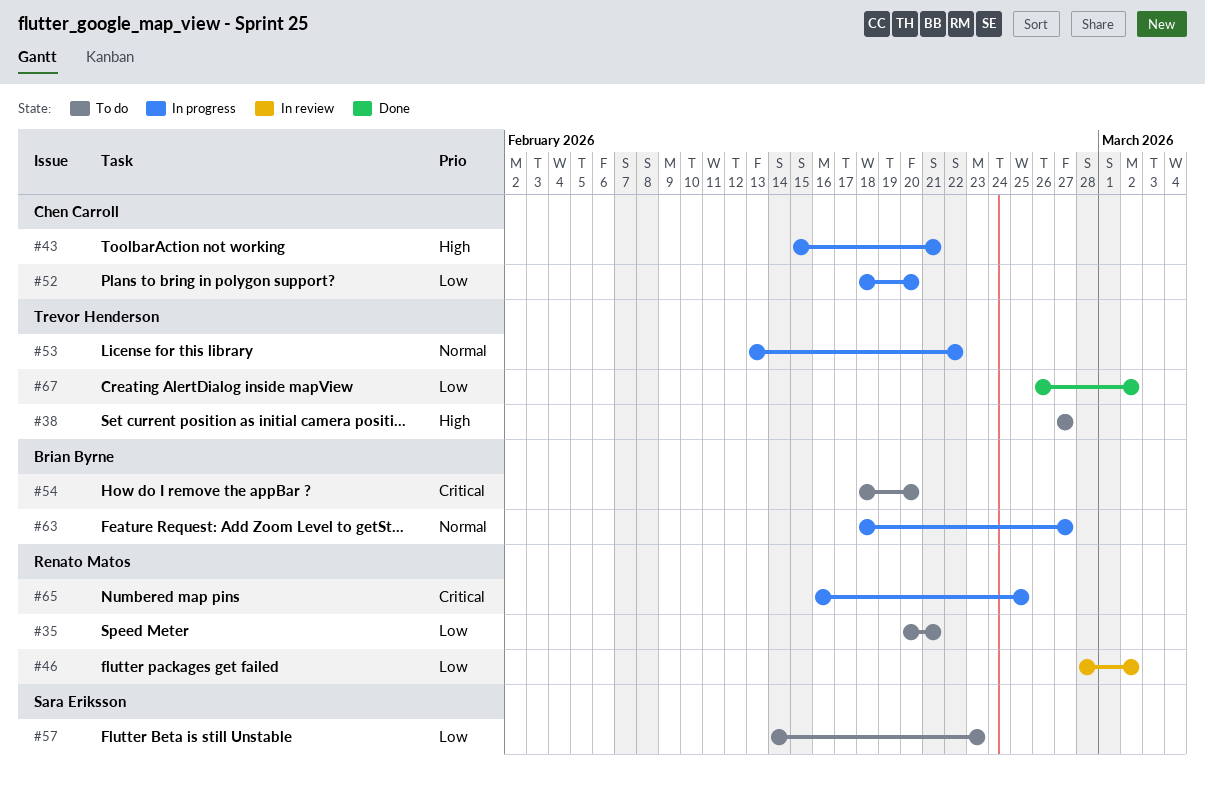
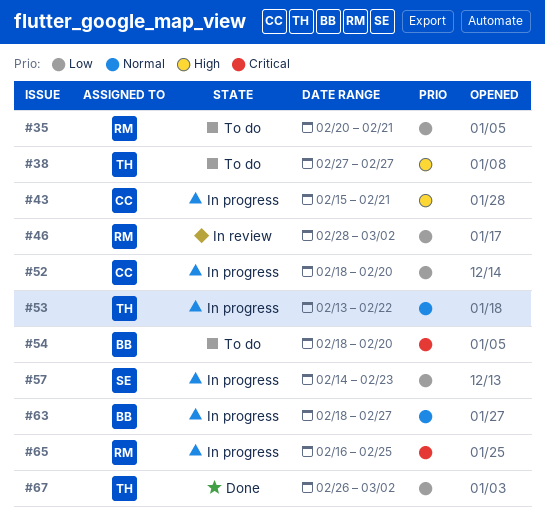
#57, status: To do -> In progress

